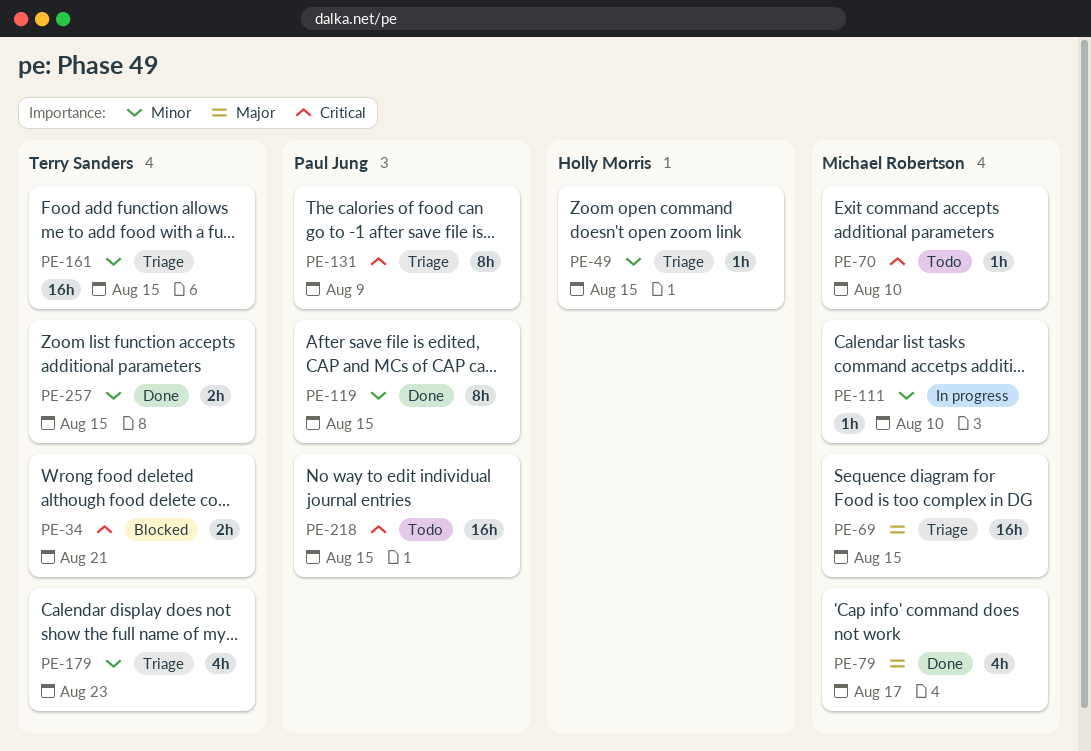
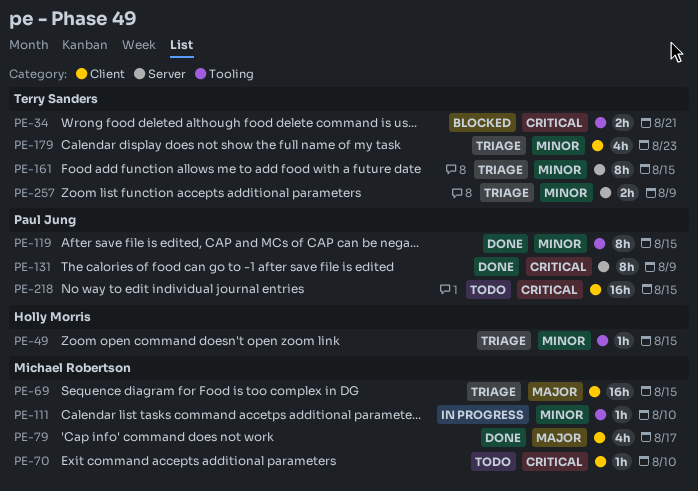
PE-131, status: Triage -> Done
PE-161, estimate: 16h -> 8h
PE-257, status: Done -> Triage
PE-257, due: Aug 15 -> Aug 9

